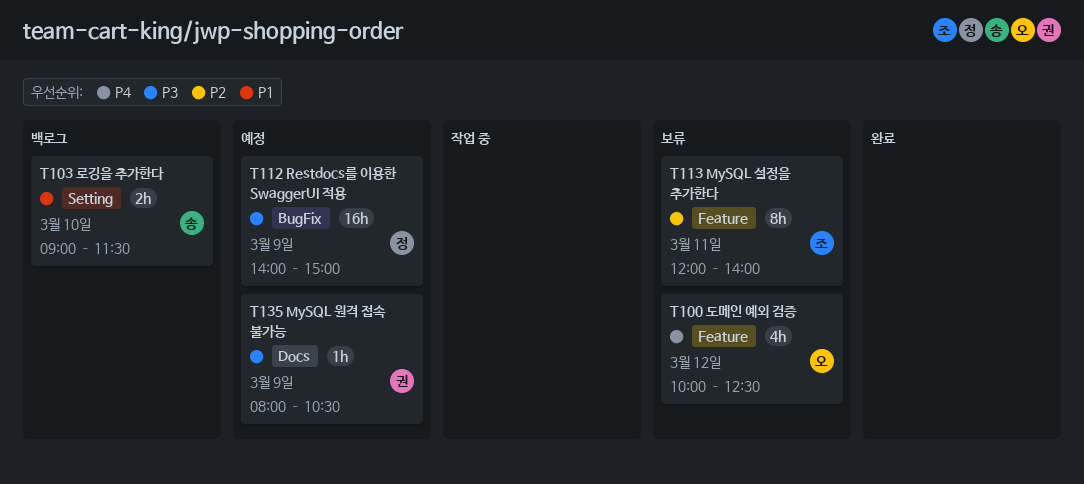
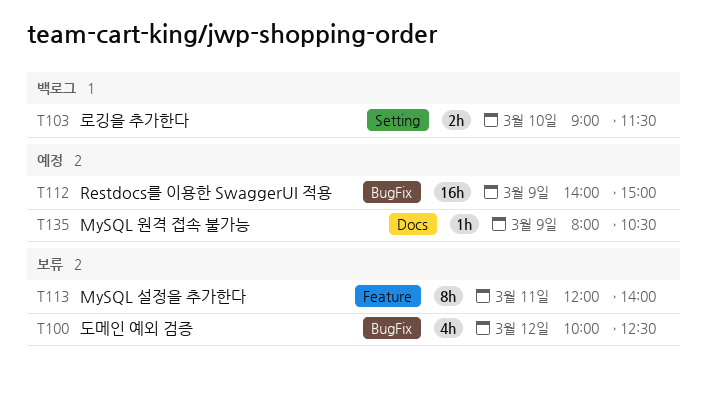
T100, label: Feature -> BugFix

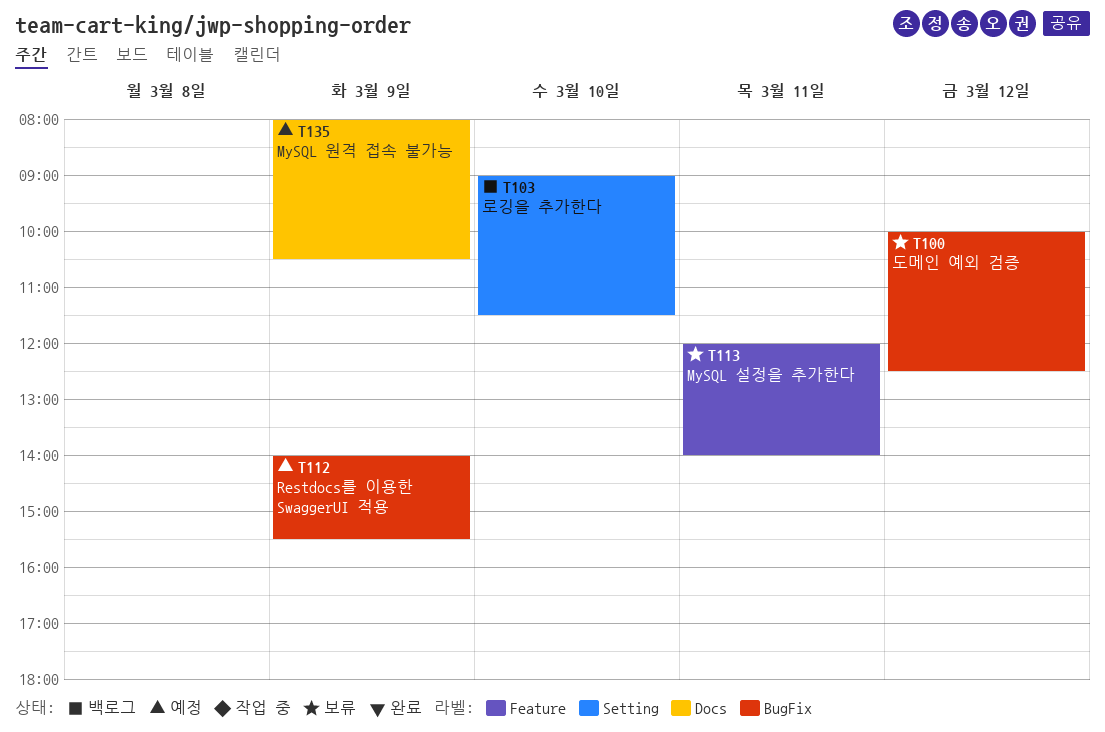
T112, ends: 15:00 -> 15:30

